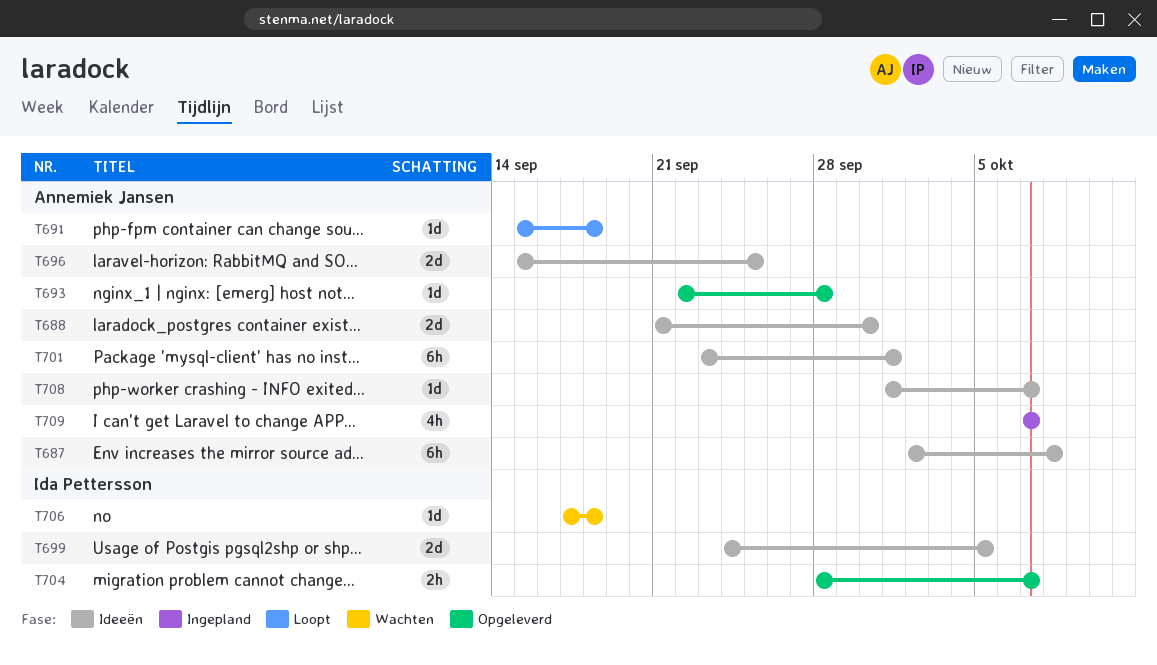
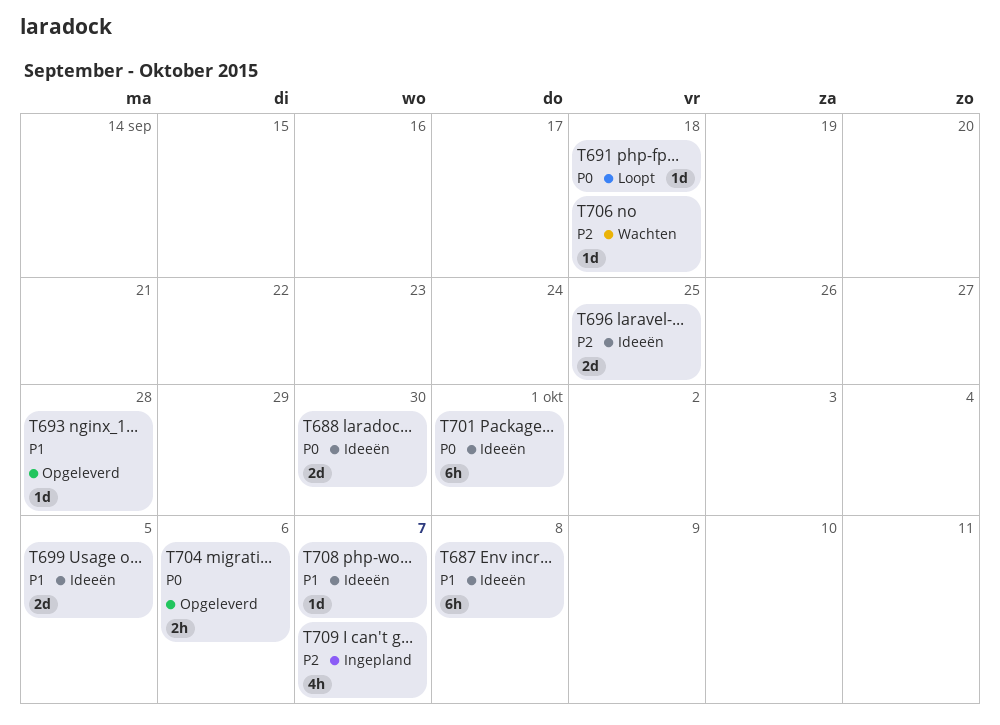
T704, due: Oct 7 -> Oct 6

